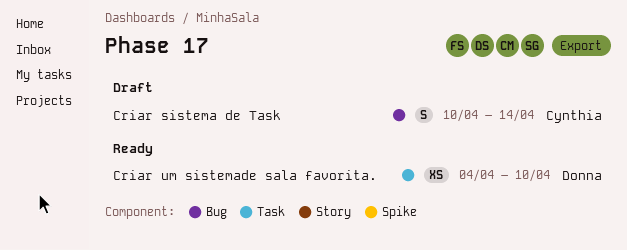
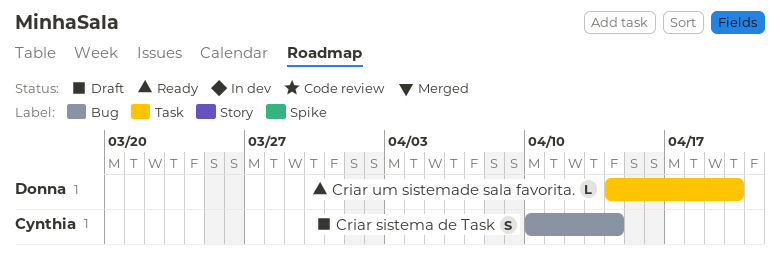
Criar um sistemade sala favorita., estimate: XS -> L
Criar um sistemade sala favorita., start: Apr 4 -> Apr 14
Criar um sistemade sala favorita., due: Apr 10 -> Apr 20

